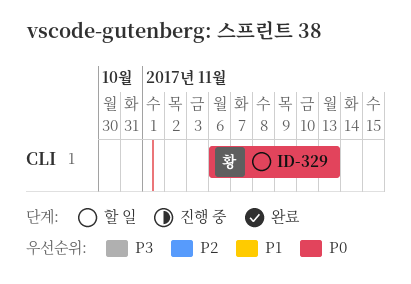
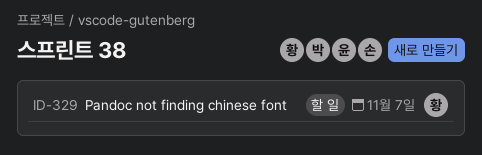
ID-329, due: Nov 13 -> Nov 7

